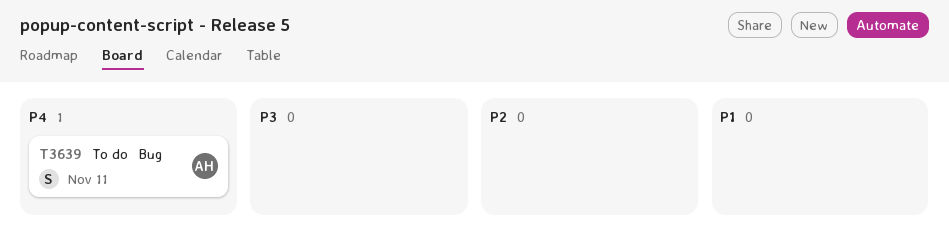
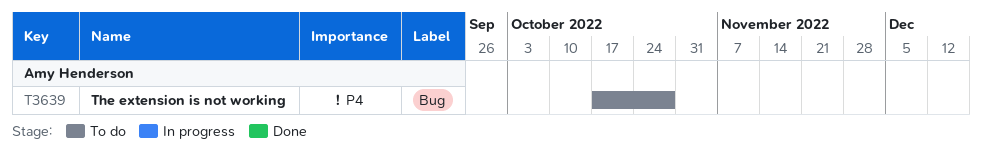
T3639, due: Nov 11 -> Oct 28

